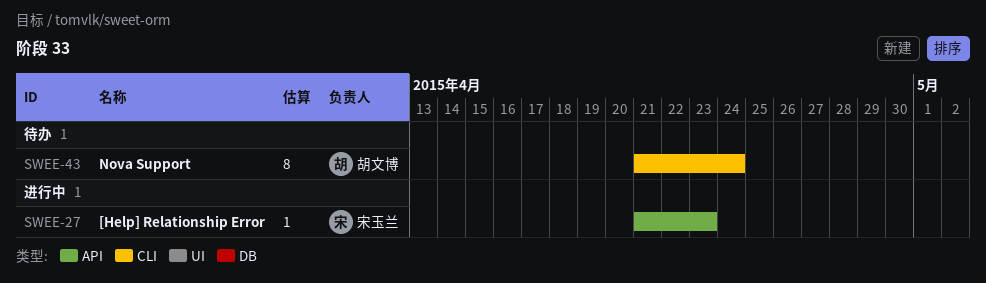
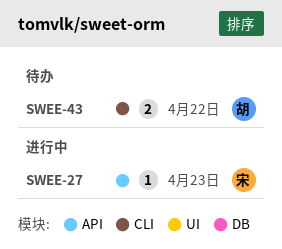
SWEE-43, estimate: 8 -> 2
SWEE-43, due: Apr 24 -> Apr 22

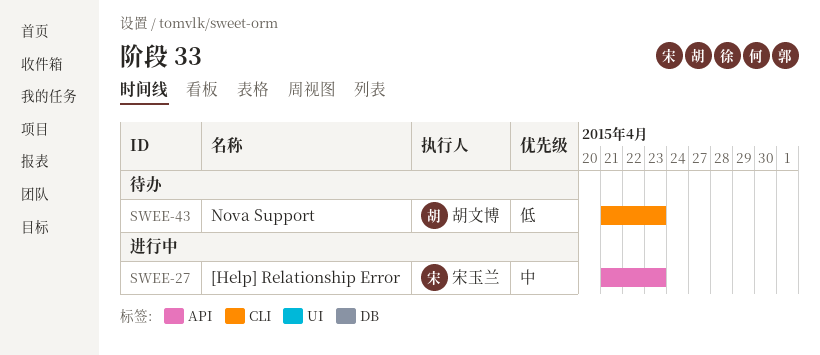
SWEE-43, due: Apr 22 -> Apr 23

